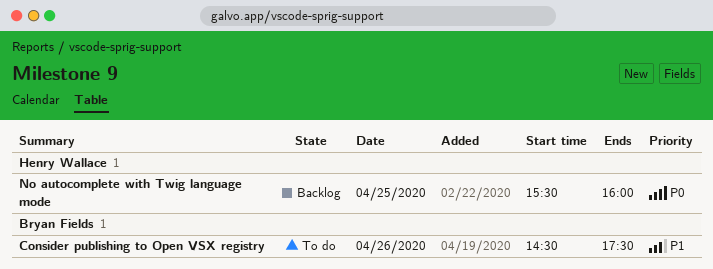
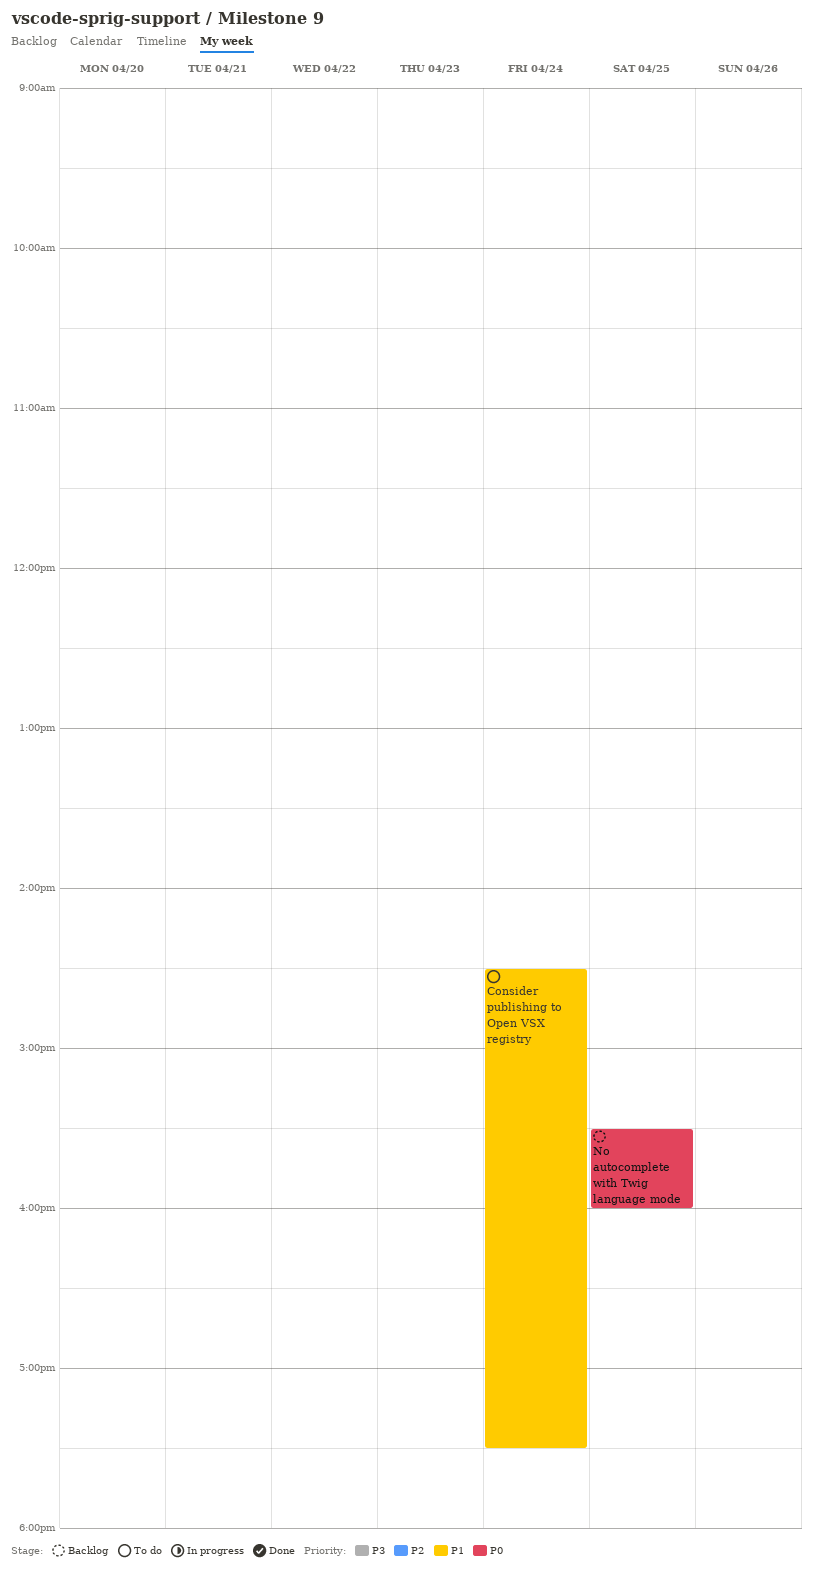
Consider publishing to Open VSX registry, day: Apr 26 -> Apr 24

